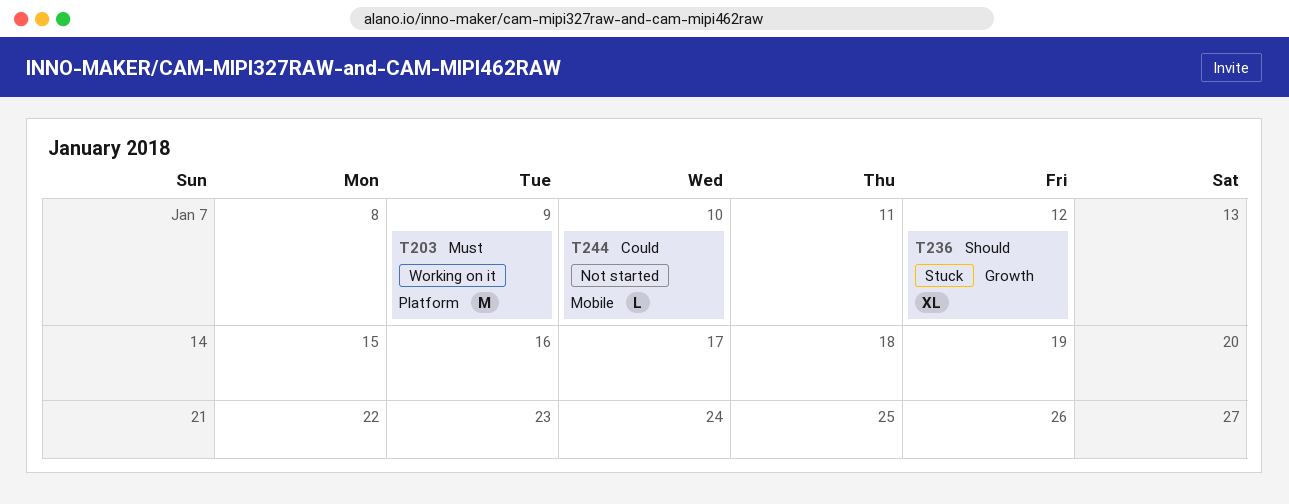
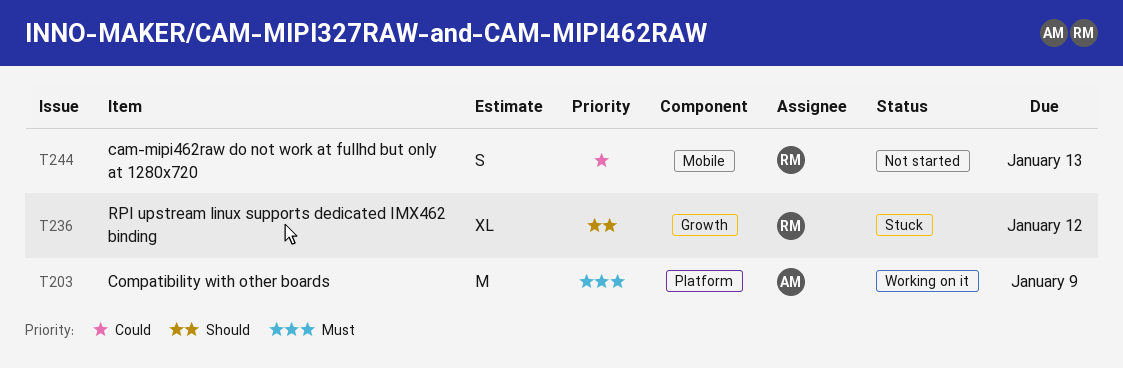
T244, estimate: L -> S
T244, due: Jan 10 -> Jan 13

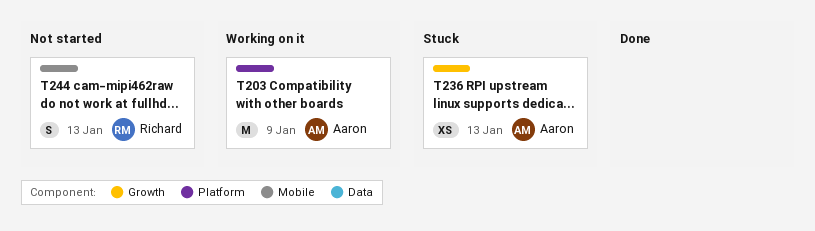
T236, owner: Richard -> Aaron
T236, estimate: XL -> XS
T236, due: Jan 12 -> Jan 13

